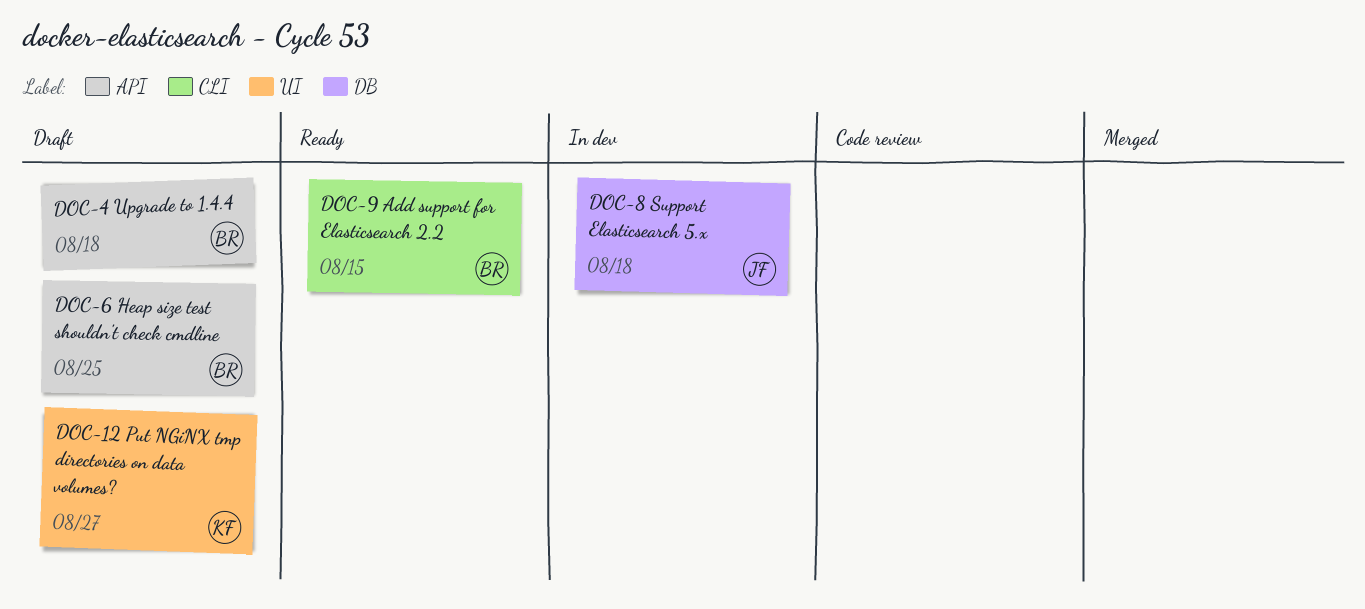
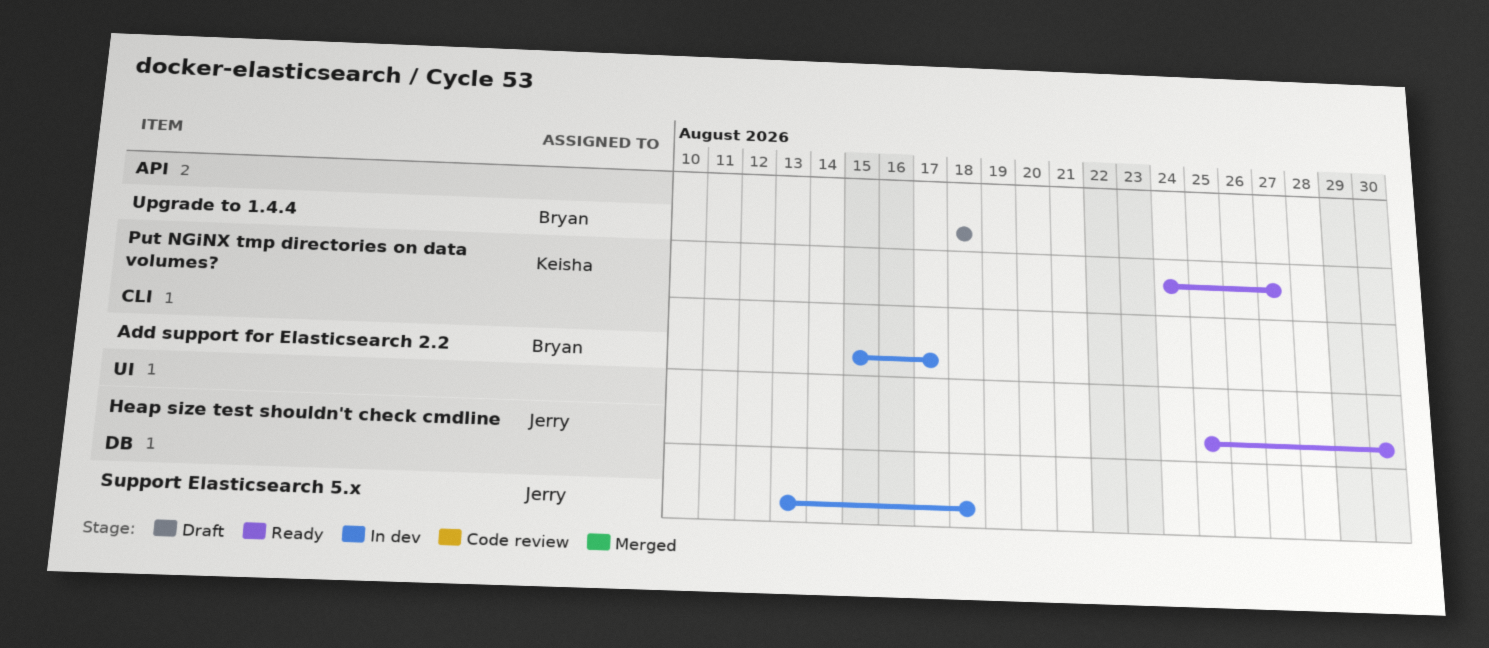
Add support for Elasticsearch 2.2, status: Ready -> In dev
Add support for Elasticsearch 2.2, due: Aug 15 -> Aug 17
Heap size test shouldn't check cmdline, status: Draft -> Ready
Heap size test shouldn't check cmdline, owner: Bryan -> Jerry
Heap size test shouldn't check cmdline, label: API -> UI
Heap size test shouldn't check cmdline, due: Aug 25 -> Aug 30
Put NGiNX tmp directories on data volumes?, status: Draft -> Ready
Put NGiNX tmp directories on data volumes?, label: UI -> API

